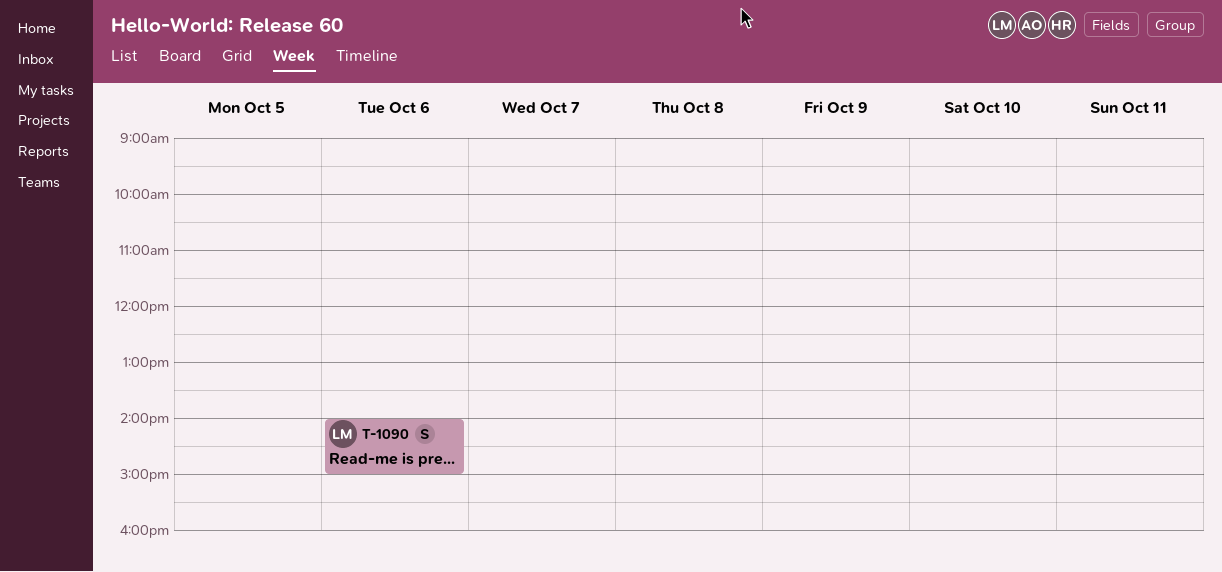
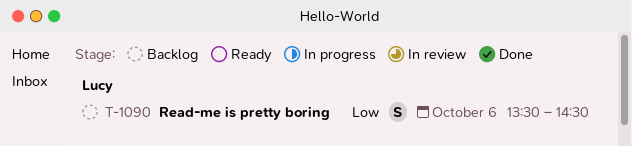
T-1090, begins: 14:00 -> 13:30
T-1090, ends: 15:00 -> 14:30

